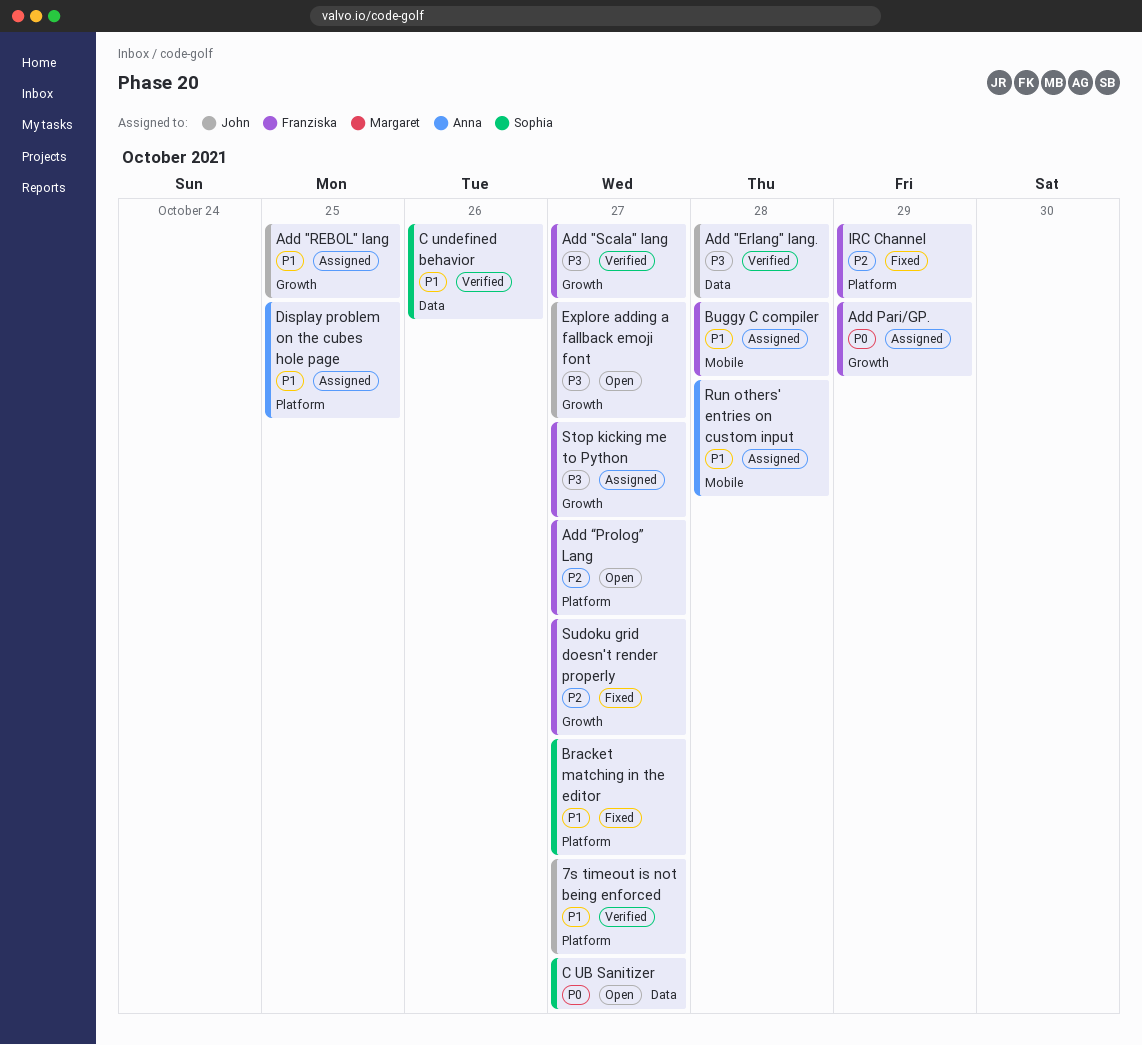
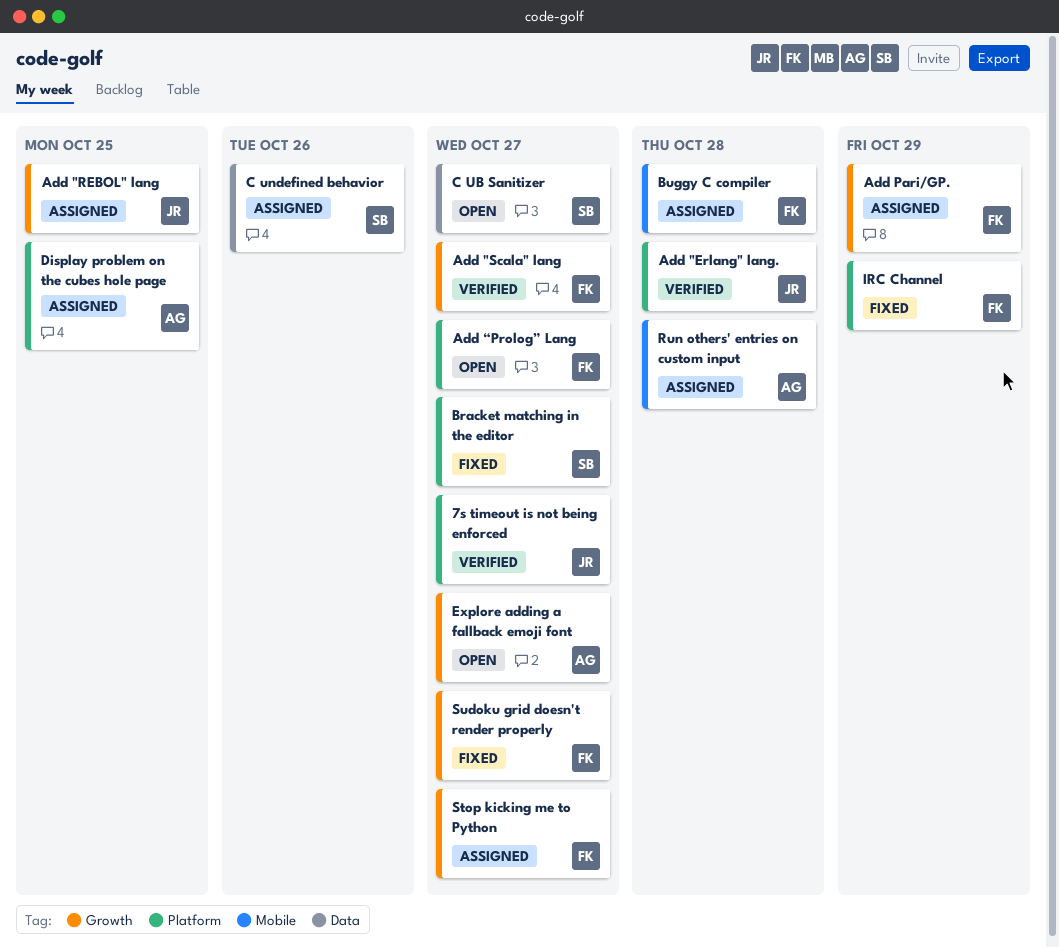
Add "Erlang" lang., label: Data -> Platform
C undefined behavior, status: Verified -> Assigned
Explore adding a fallback emoji font, owner: John -> Anna

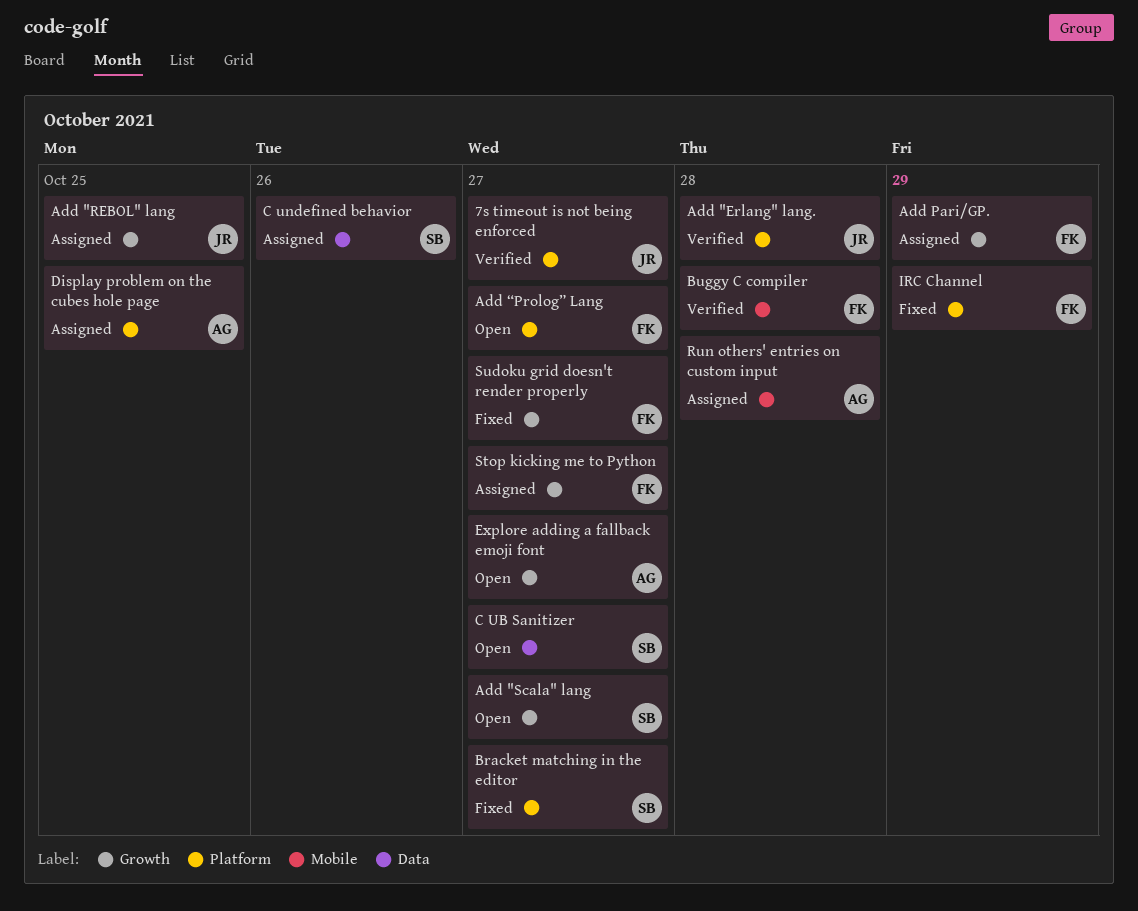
Add "Scala" lang, status: Verified -> Open
Add "Scala" lang, owner: FK -> SB
Buggy C compiler, status: Assigned -> Verified

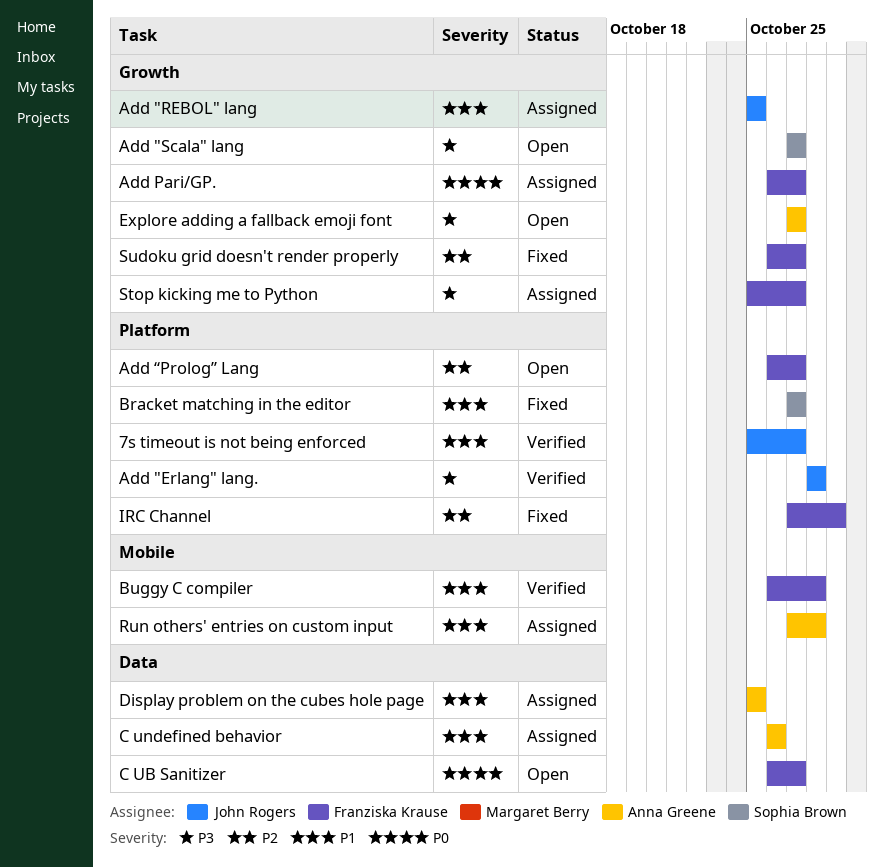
Add Pari/GP., due: Oct 29 -> Oct 27
C UB Sanitizer, owner: Sophia Brown -> Franziska Krause
C undefined behavior, owner: Sophia Brown -> Anna Greene
Display problem on the cubes hole page, label: Platform -> Data

